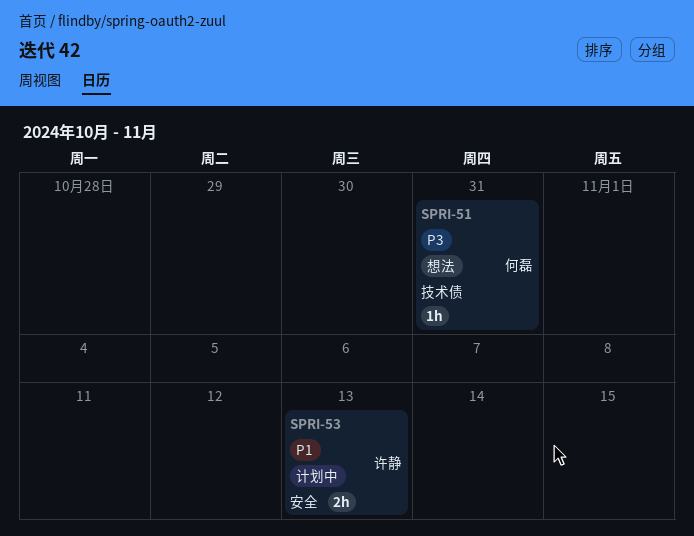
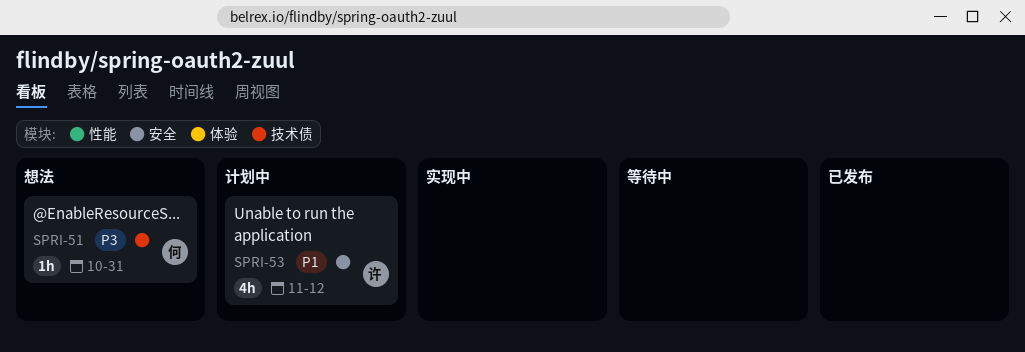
SPRI-53, estimate: 2h -> 4h
SPRI-53, due: Nov 13 -> Nov 12

